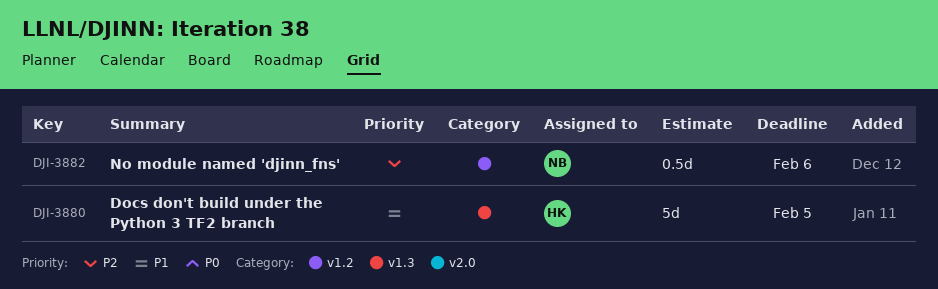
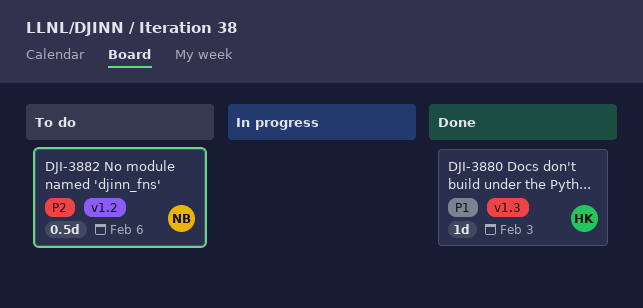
DJI-3880, estimate: 5d -> 1d
DJI-3880, due: Feb 5 -> Feb 3

